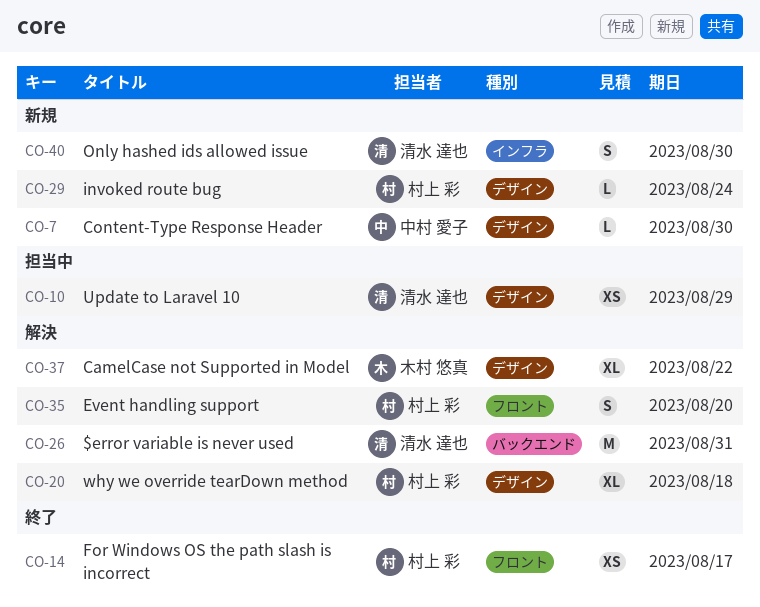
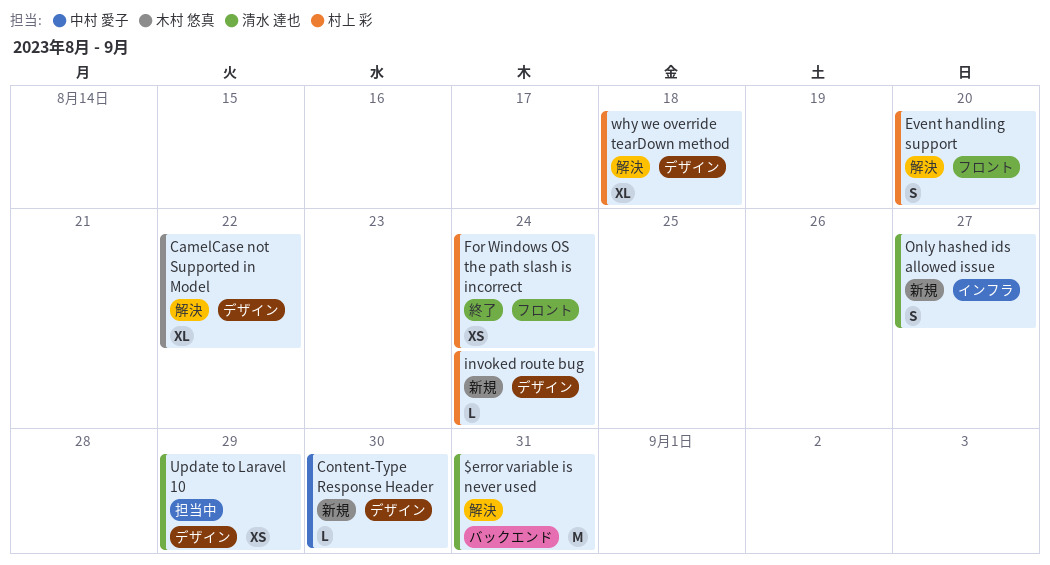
For Windows OS the path slash is incorrect, due: Aug 17 -> Aug 24
Only hashed ids allowed issue, due: Aug 30 -> Aug 27

